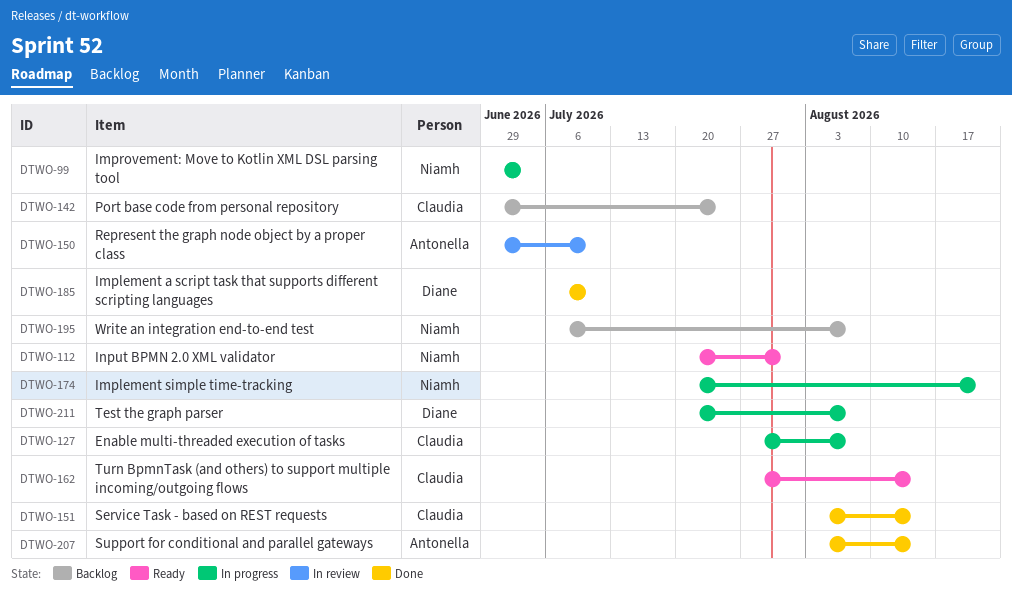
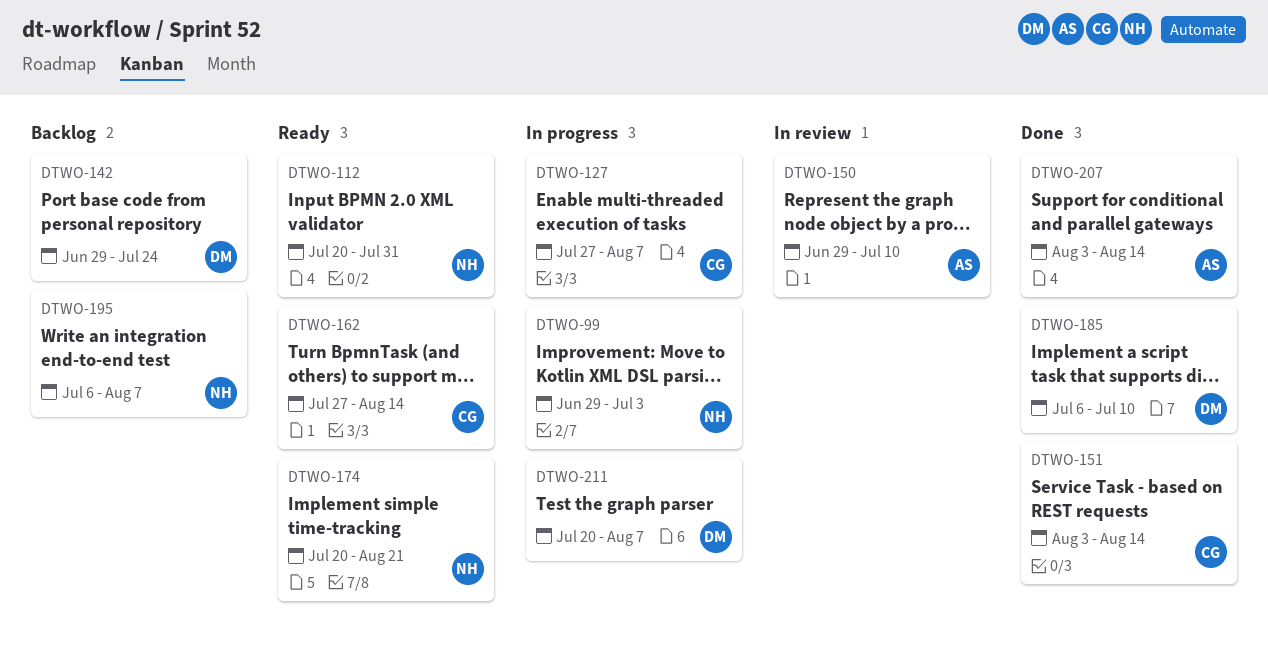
DTWO-142, owner: Claudia -> Diane
DTWO-174, status: In progress -> Ready

